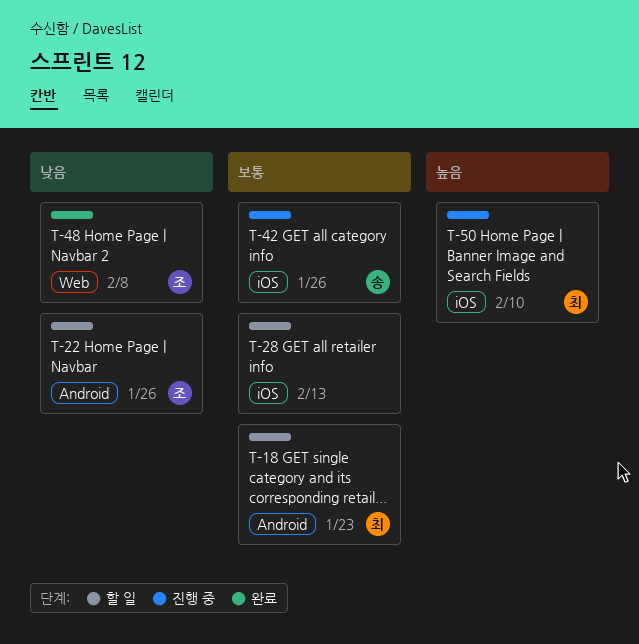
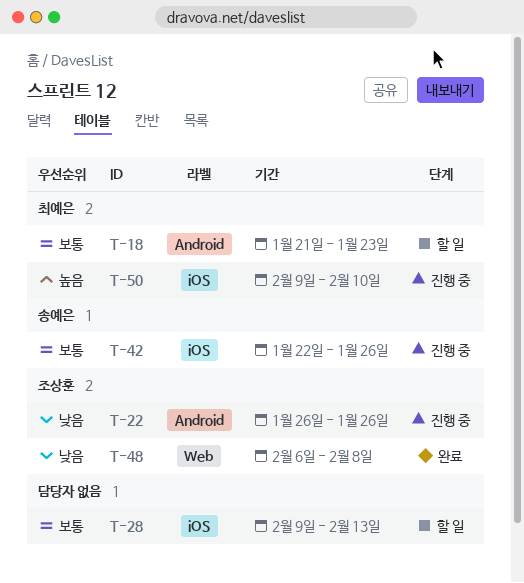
T-22, status: 할 일 -> 진행 중

